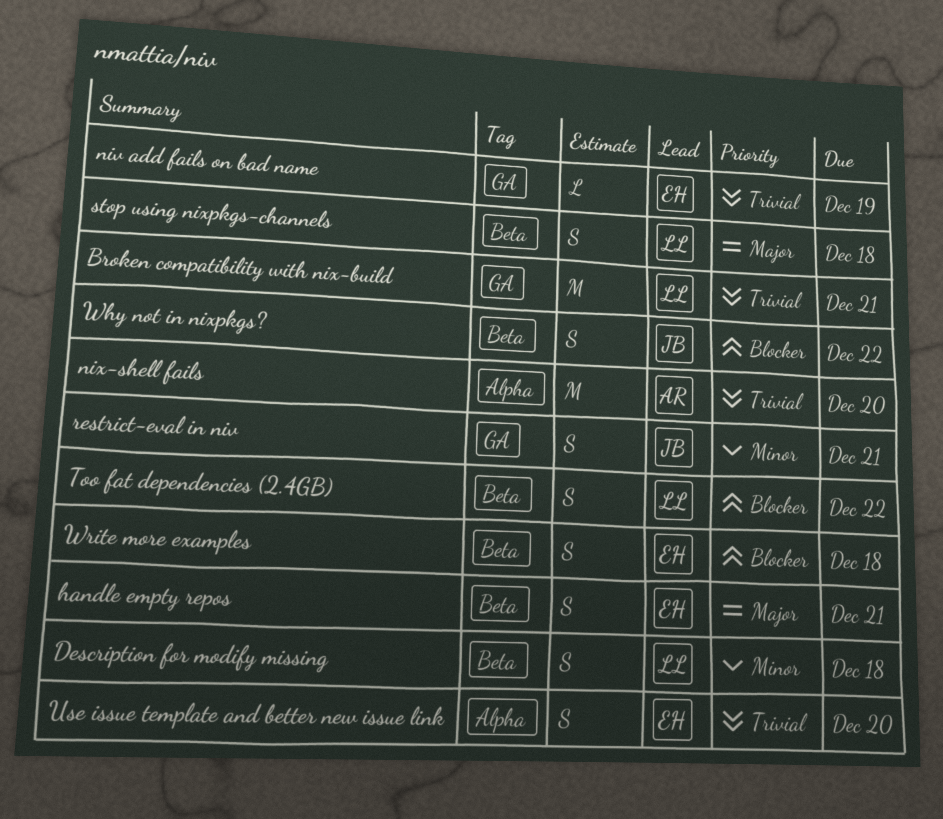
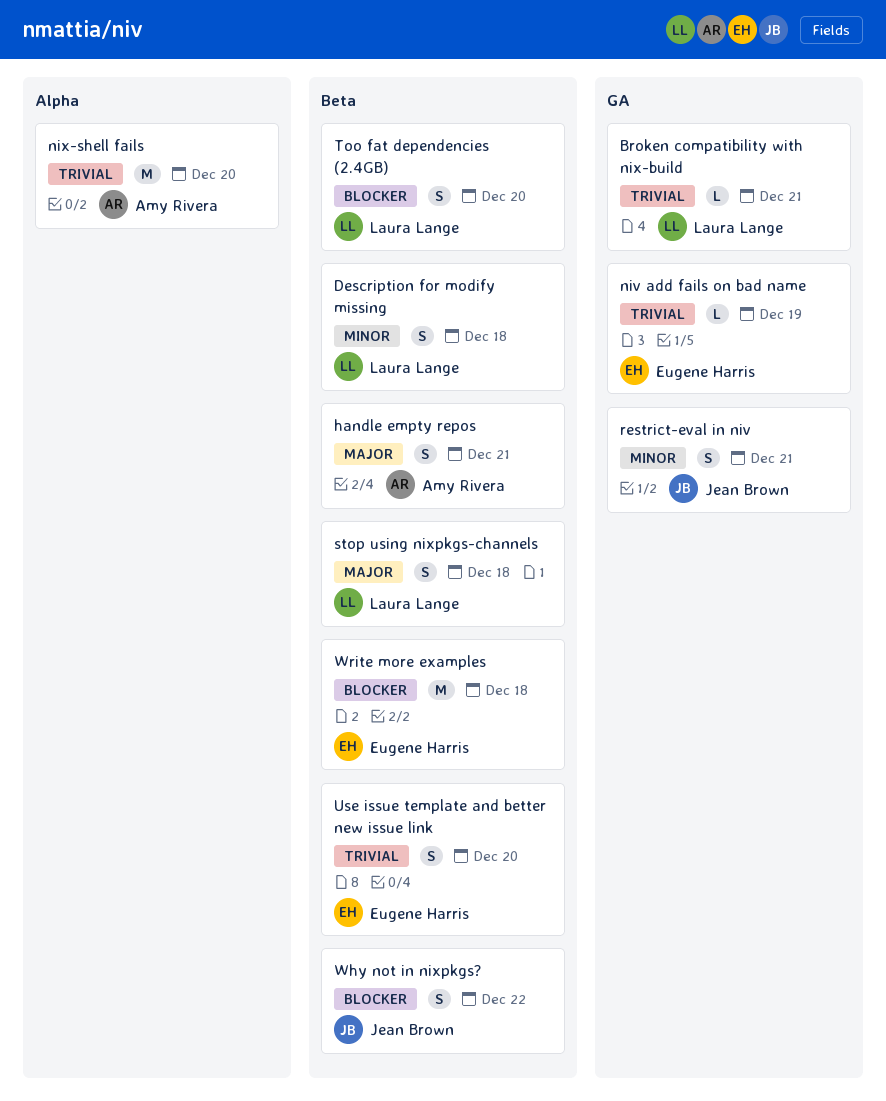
Broken compatibility with nix-build, estimate: M -> L
handle empty repos, owner: Eugene Harris -> Amy Rivera
Too fat dependencies (2.4GB), due: Dec 22 -> Dec 20
Use issue template and better new issue link, label: Alpha -> Beta
Write more examples, estimate: S -> M

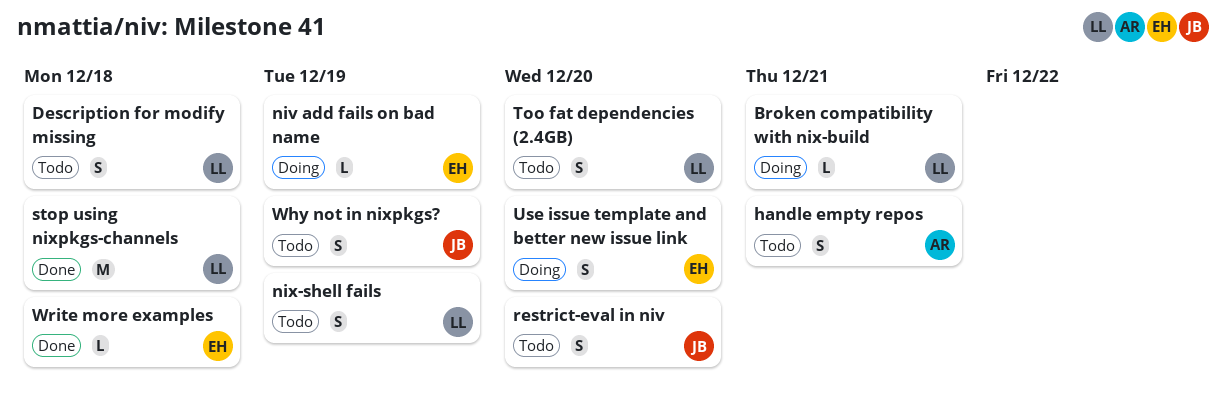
nix-shell fails, owner: Amy Rivera -> Laura Lange
nix-shell fails, estimate: M -> S
nix-shell fails, due: Dec 20 -> Dec 19
restrict-eval in niv, due: Dec 21 -> Dec 20
stop using nixpkgs-channels, estimate: S -> M
Why not in nixpkgs?, due: Dec 22 -> Dec 19
Write more examples, estimate: M -> L

